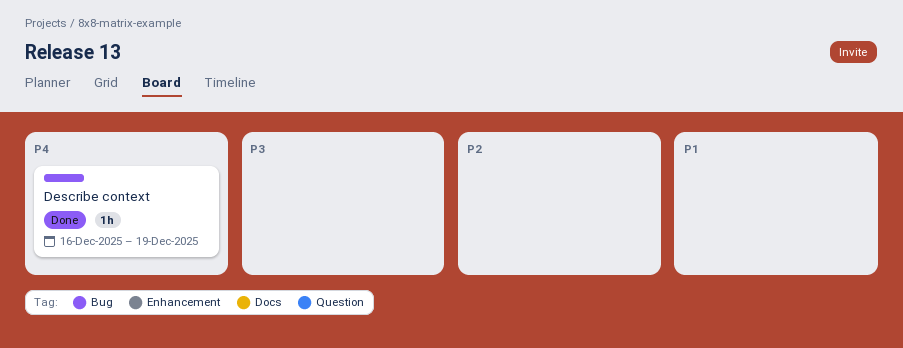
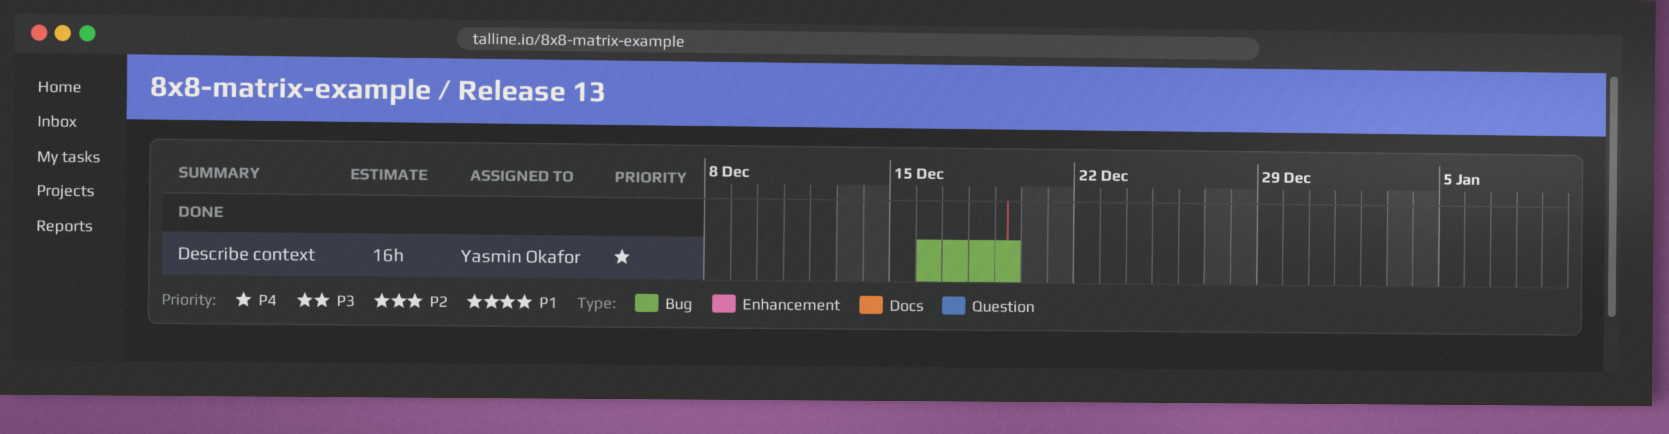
Describe context, estimate: 1h -> 16h

